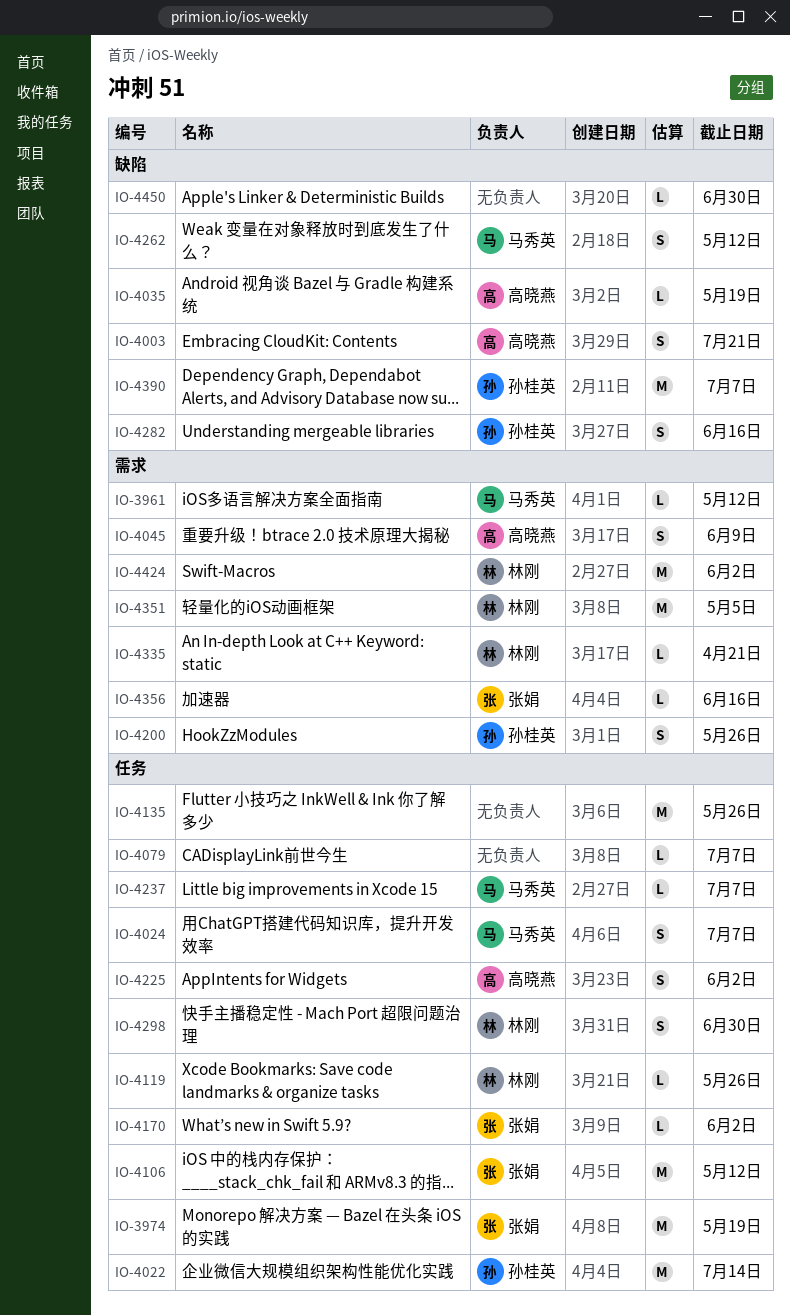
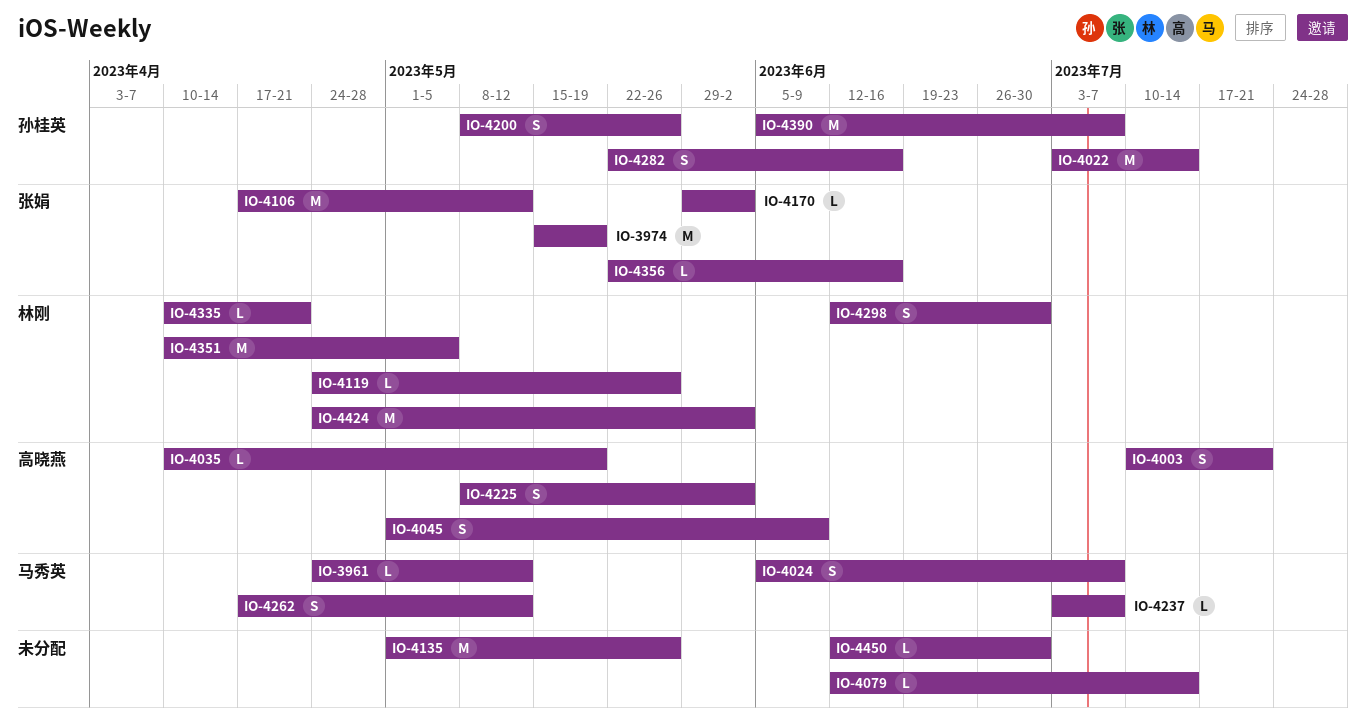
IO-4079, due: Jul 7 -> Jul 14

